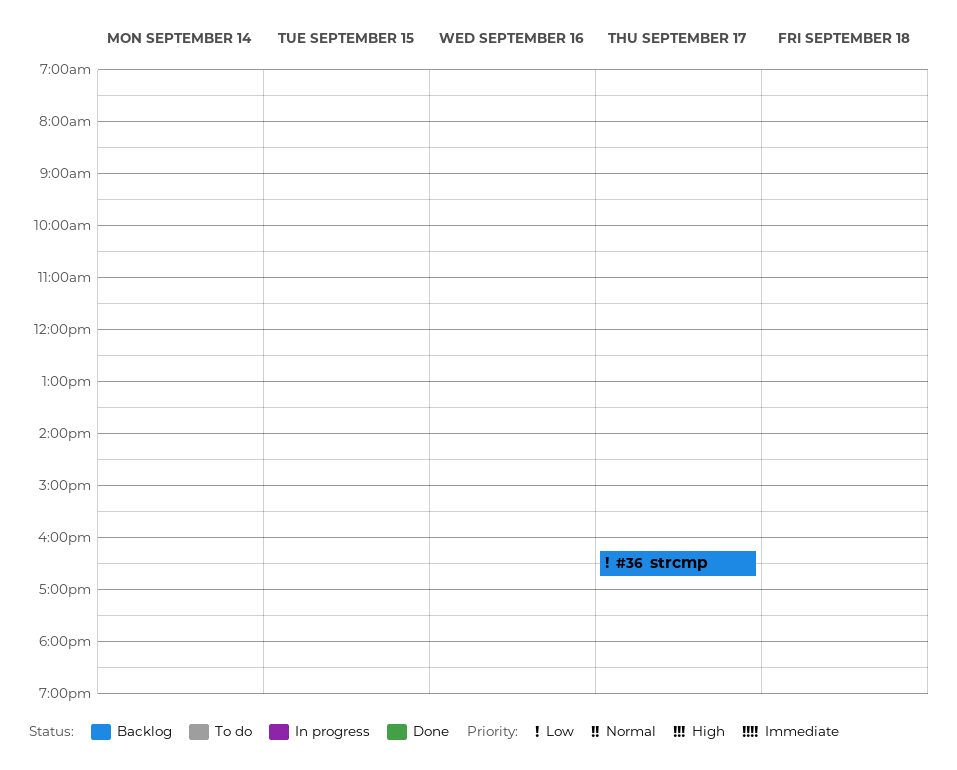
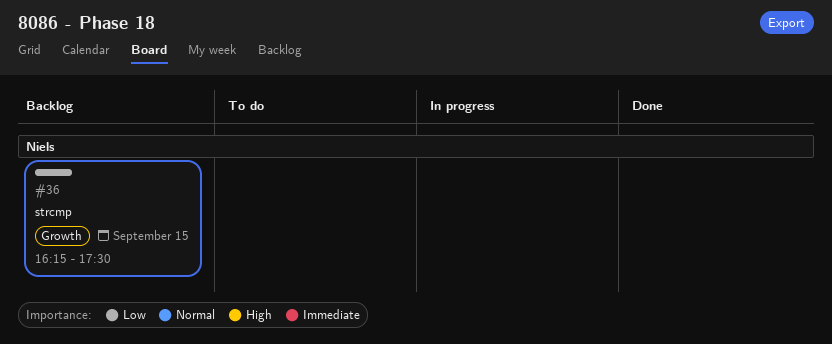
#36, day: Sep 17 -> Sep 15
#36, ends: 16:45 -> 17:30

